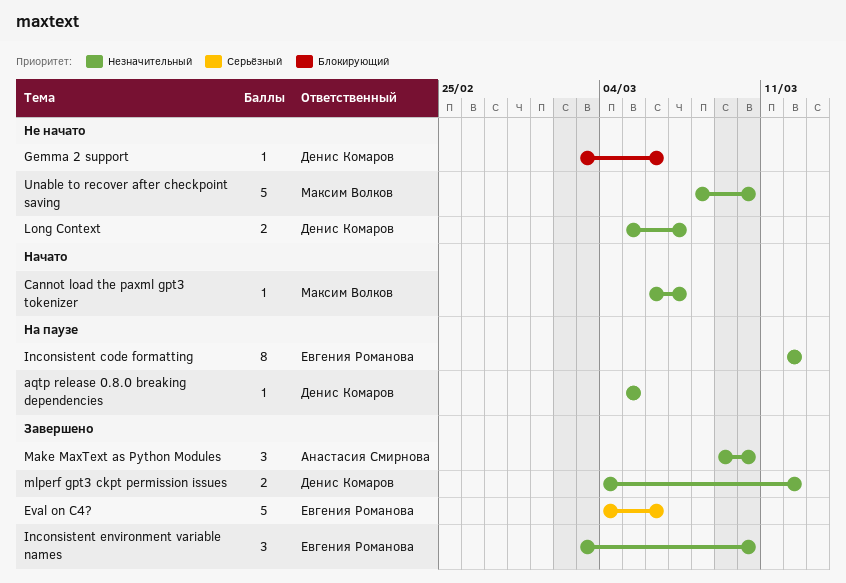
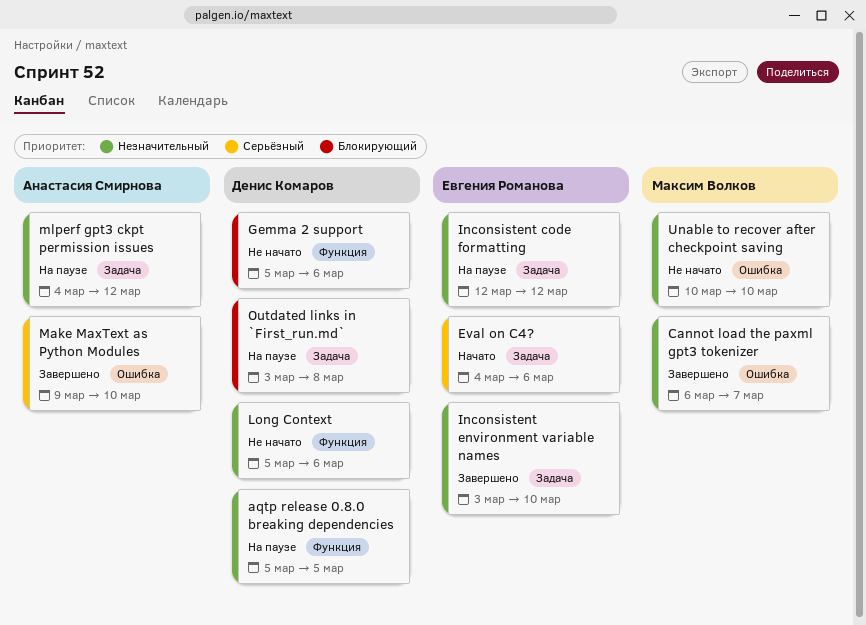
Cannot load the paxml gpt3 tokenizer, status: Начато -> Завершено
Eval on C4?, status: Завершено -> Начато
Gemma 2 support, start: Mar 3 -> Mar 5
Long Context, due: Mar 7 -> Mar 6
Make MaxText as Python Modules, priority: Незначительный -> Серьёзный
mlperf gpt3 ckpt permission issues, status: Завершено -> На паузе
mlperf gpt3 ckpt permission issues, owner: Денис Комаров -> Анастасия Смирнова
Outdated links in `First_run.md`: none -> present
Unable to recover after checkpoint saving, start: Mar 8 -> Mar 10

